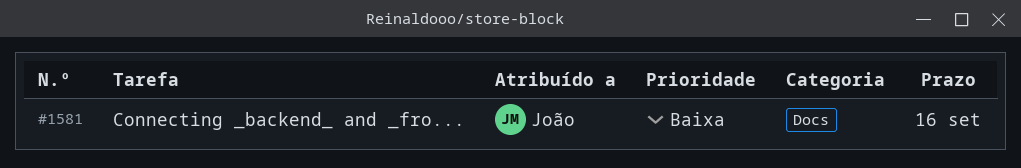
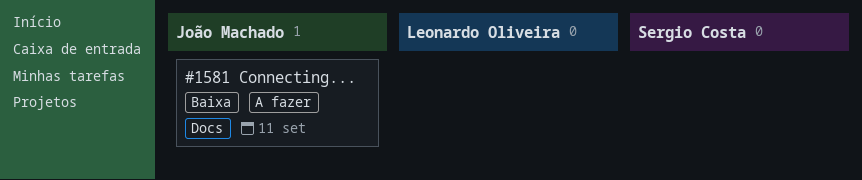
#1581, due: Sep 16 -> Sep 11

